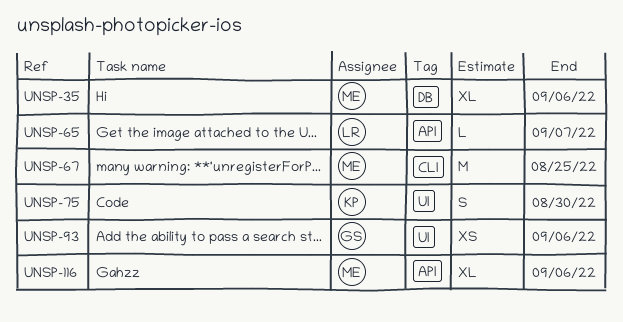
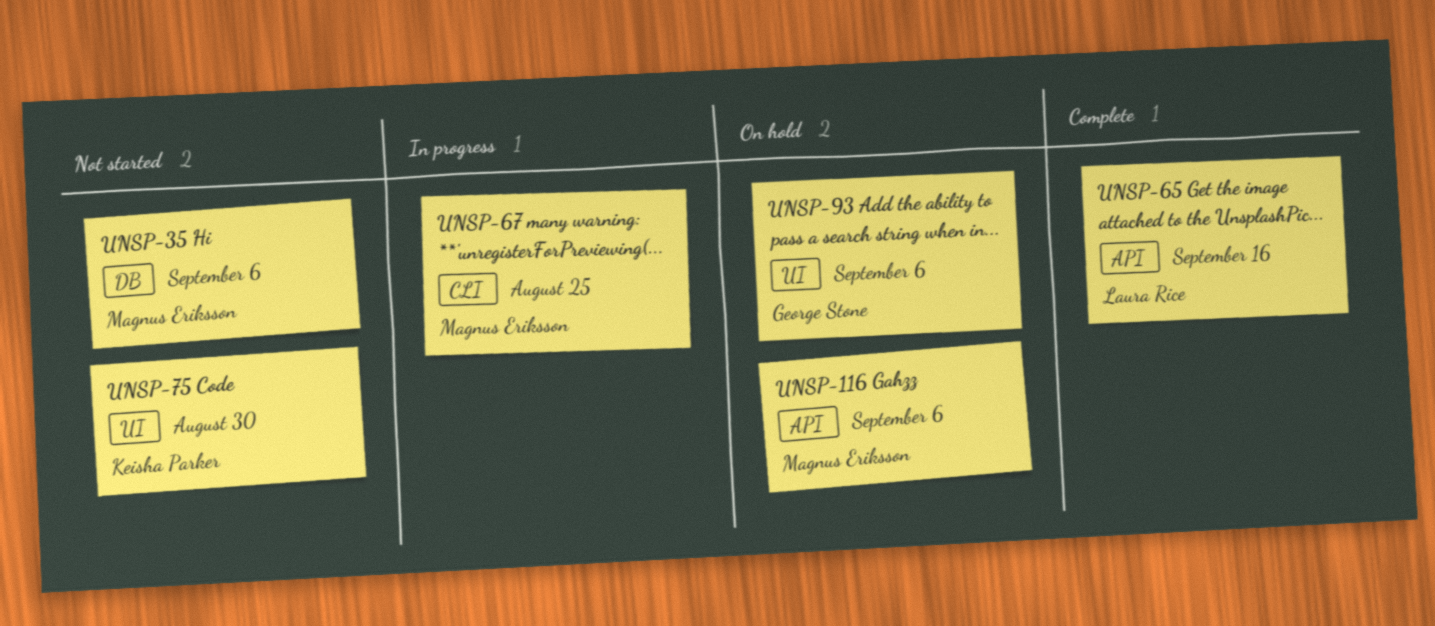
UNSP-65, due: Sep 7 -> Sep 16

